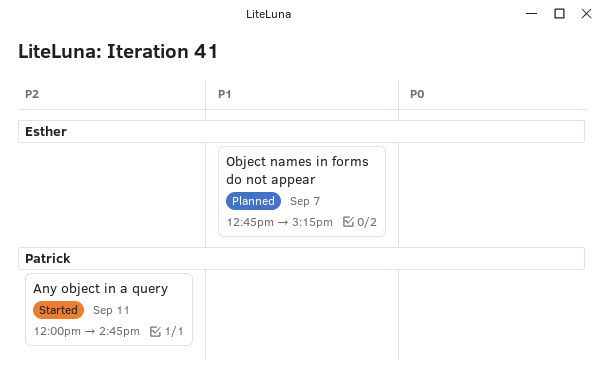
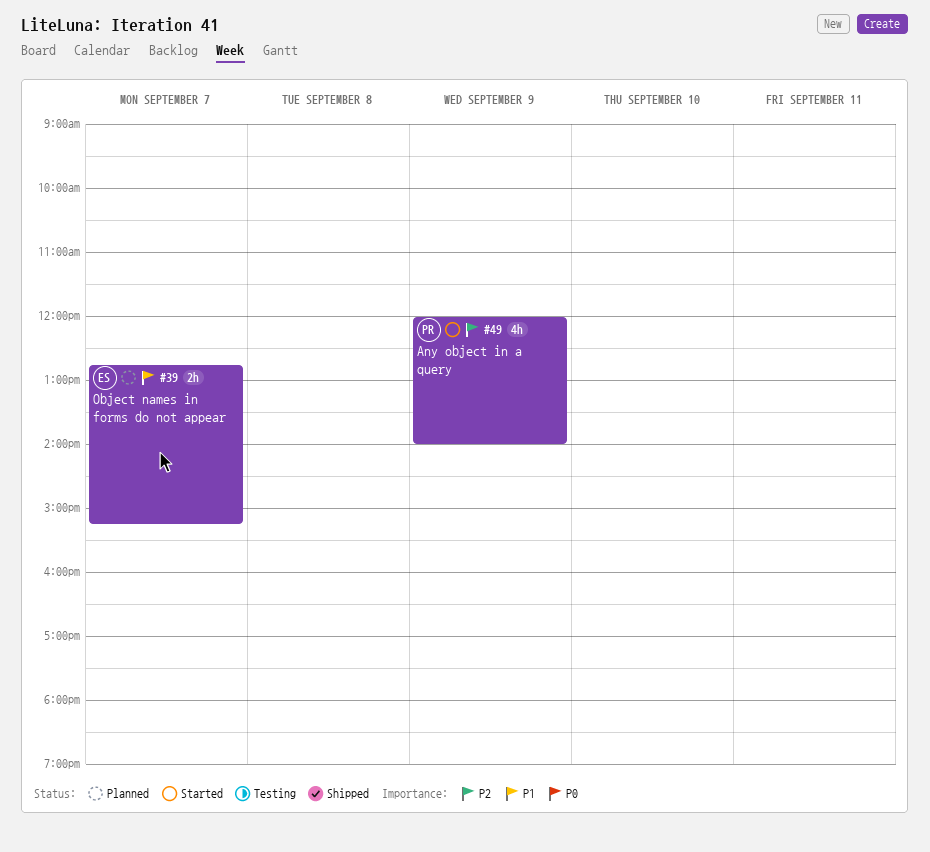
Any object in a query, day: Sep 11 -> Sep 9
Any object in a query, ends: 14:45 -> 14:00

